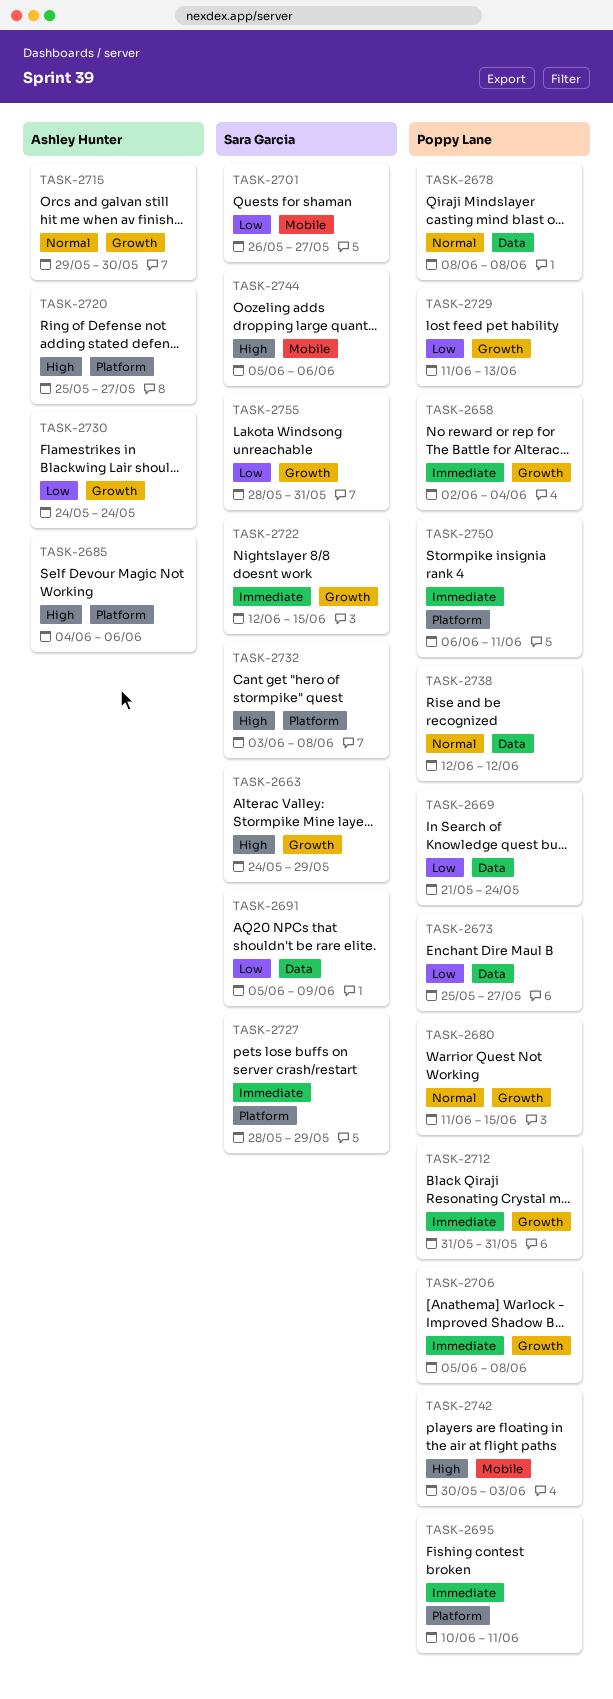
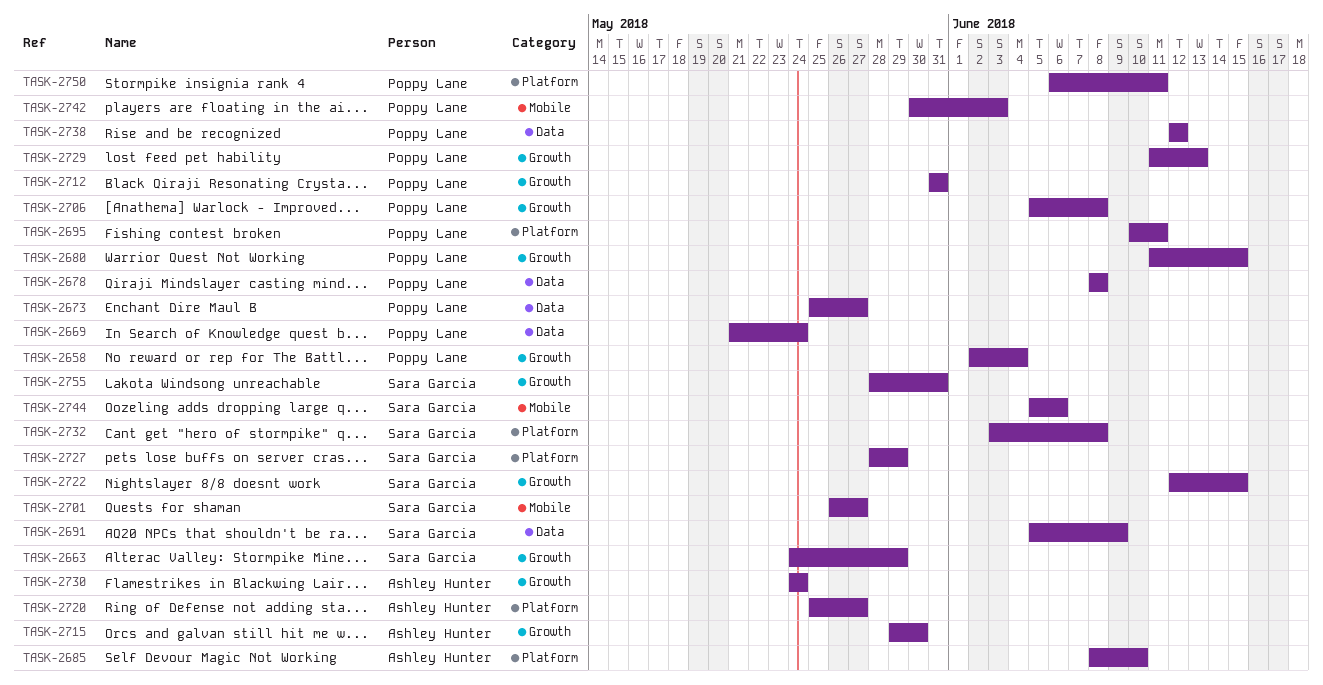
TASK-2685, start: Jun 4 -> Jun 8
TASK-2685, due: Jun 6 -> Jun 10

